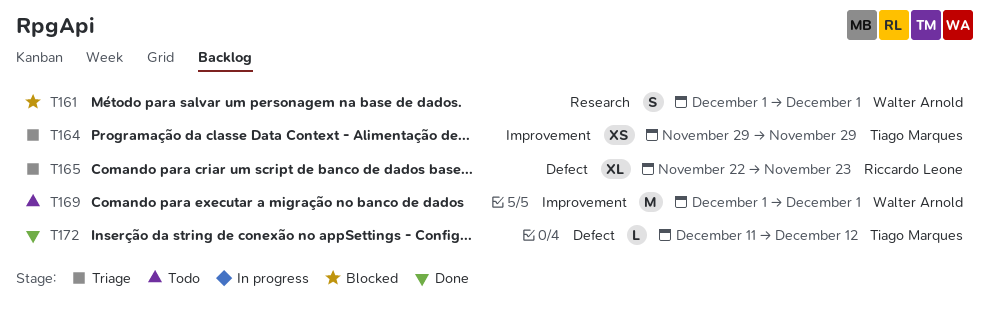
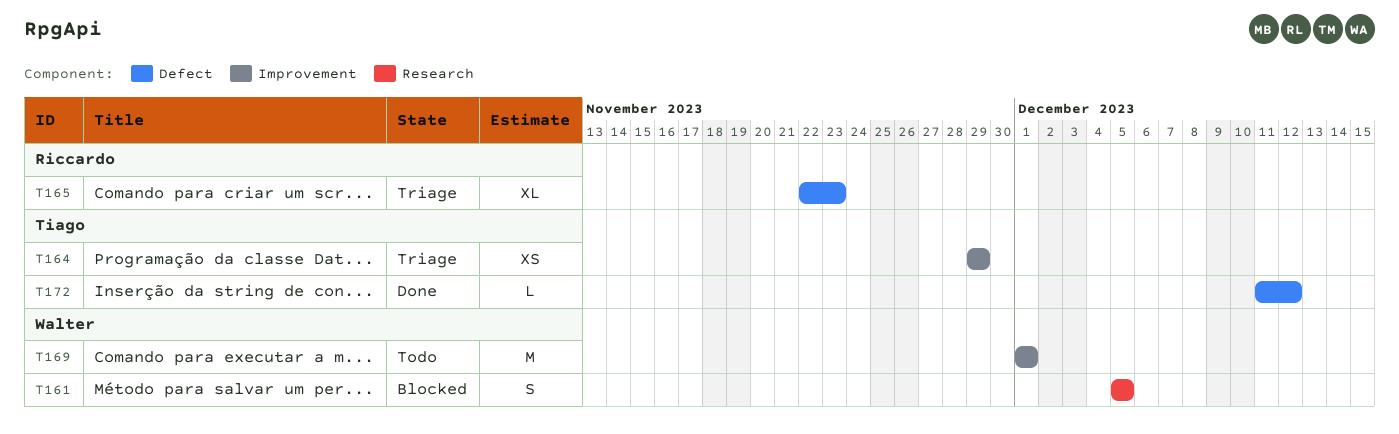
T161, start: Dec 1 -> Dec 5
T161, due: Dec 1 -> Dec 5

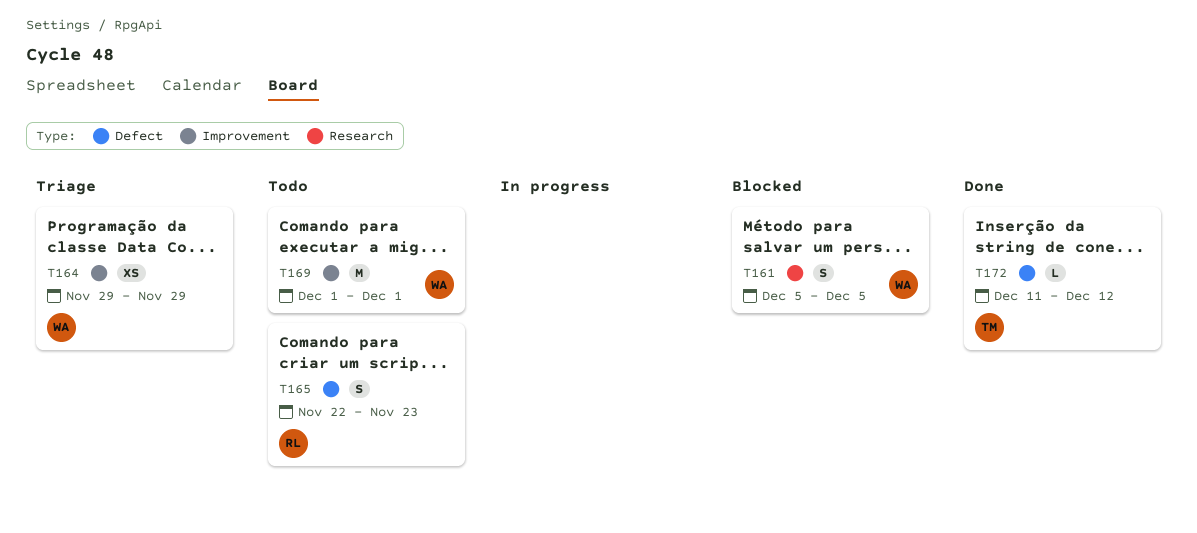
T164, owner: Tiago -> Walter
T165, status: Triage -> Todo
T165, estimate: XL -> S

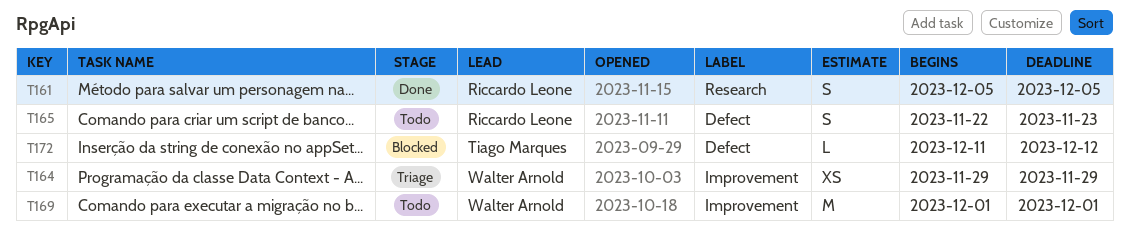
T161, status: Blocked -> Done
T161, owner: Walter Arnold -> Riccardo Leone
T172, status: Done -> Blocked

